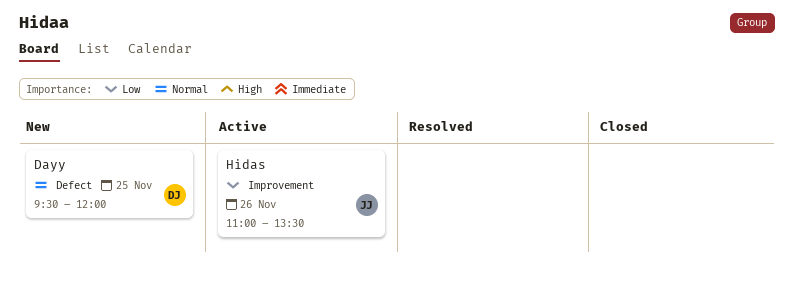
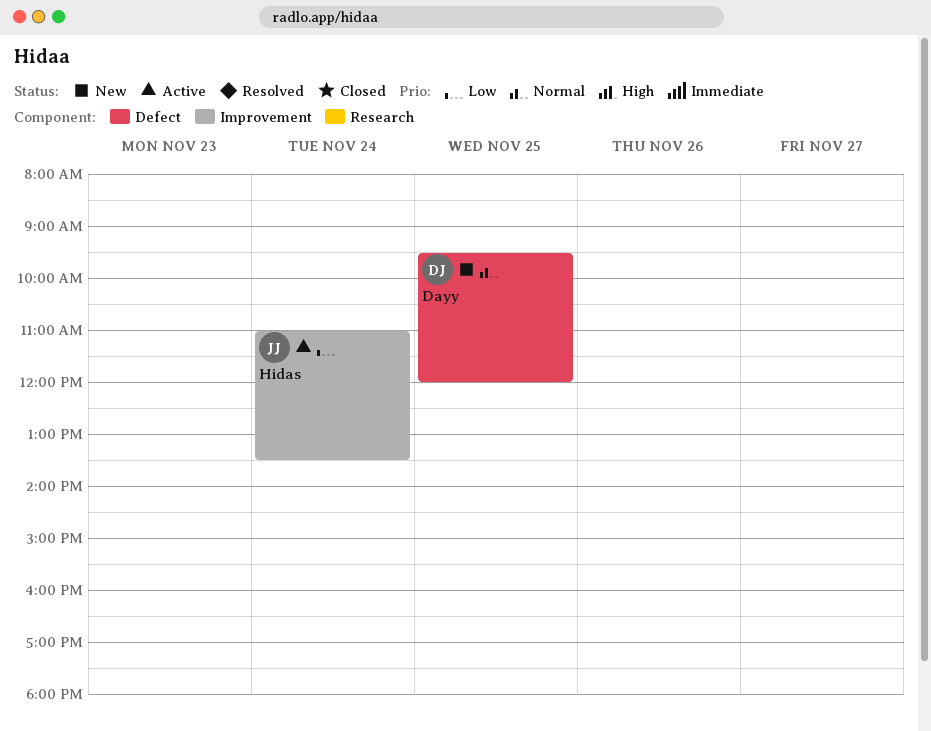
Hidas, day: Nov 26 -> Nov 24

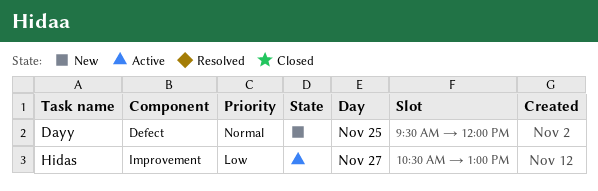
Hidas, day: Nov 24 -> Nov 27
Hidas, begins: 11:00 -> 10:30
Hidas, ends: 13:30 -> 13:00

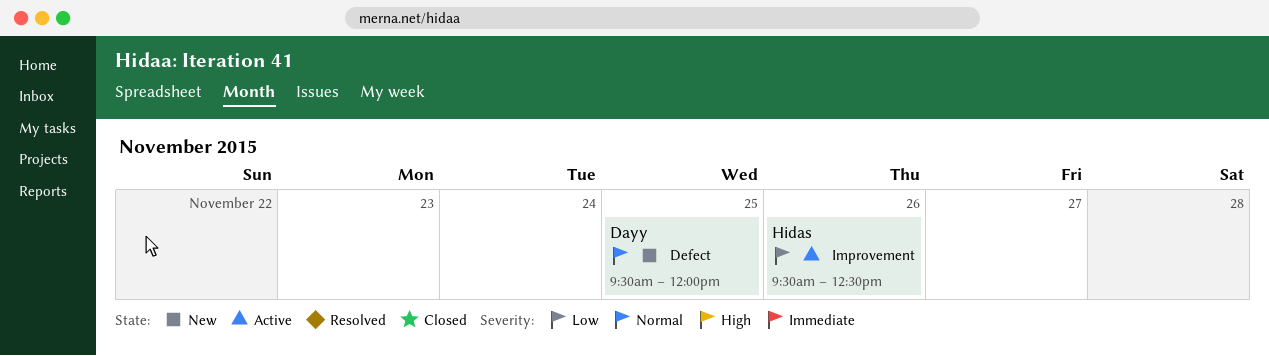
Hidas, day: Nov 27 -> Nov 26
Hidas, begins: 10:30 -> 09:30
Hidas, ends: 13:00 -> 12:30

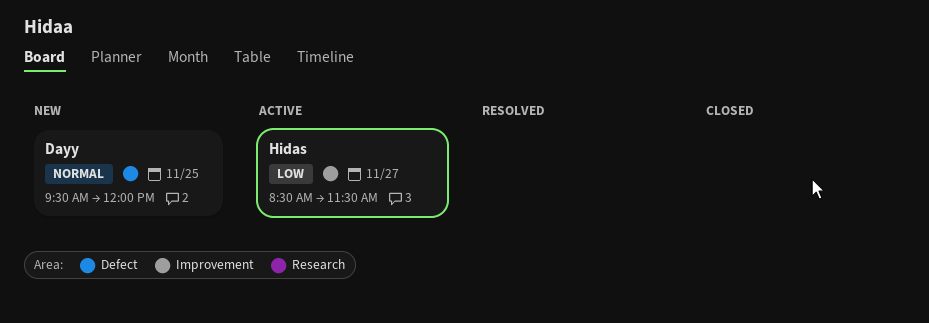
Hidas, day: Nov 26 -> Nov 27
Hidas, begins: 09:30 -> 08:30
Hidas, ends: 12:30 -> 11:30

